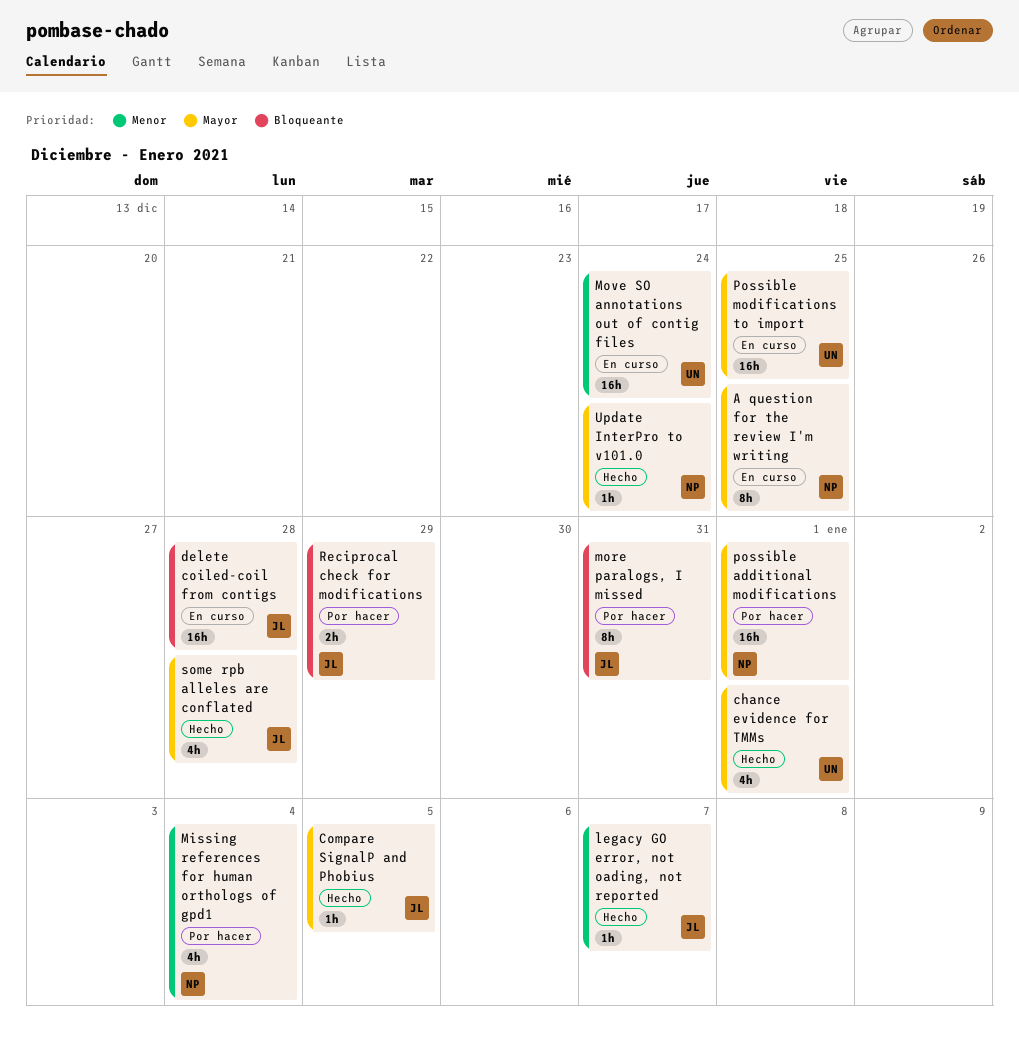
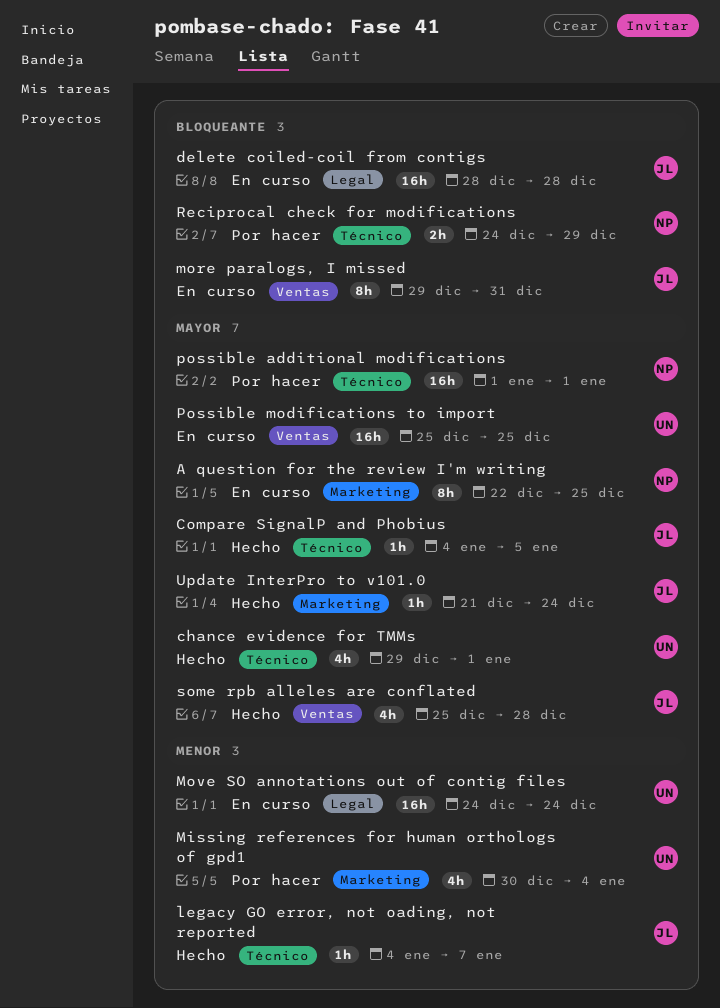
Missing references for human orthologs of gpd1, owner: NP -> UN
more paralogs, I missed, status: Por hacer -> En curso
Reciprocal check for modifications, owner: JL -> NP
Update InterPro to v101.0, owner: NP -> JL

